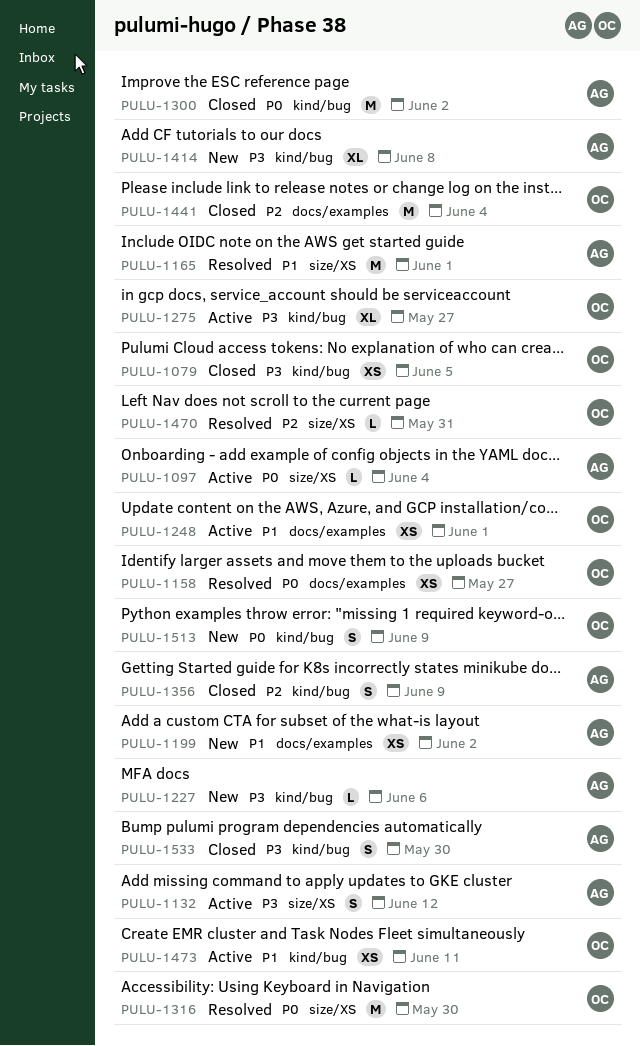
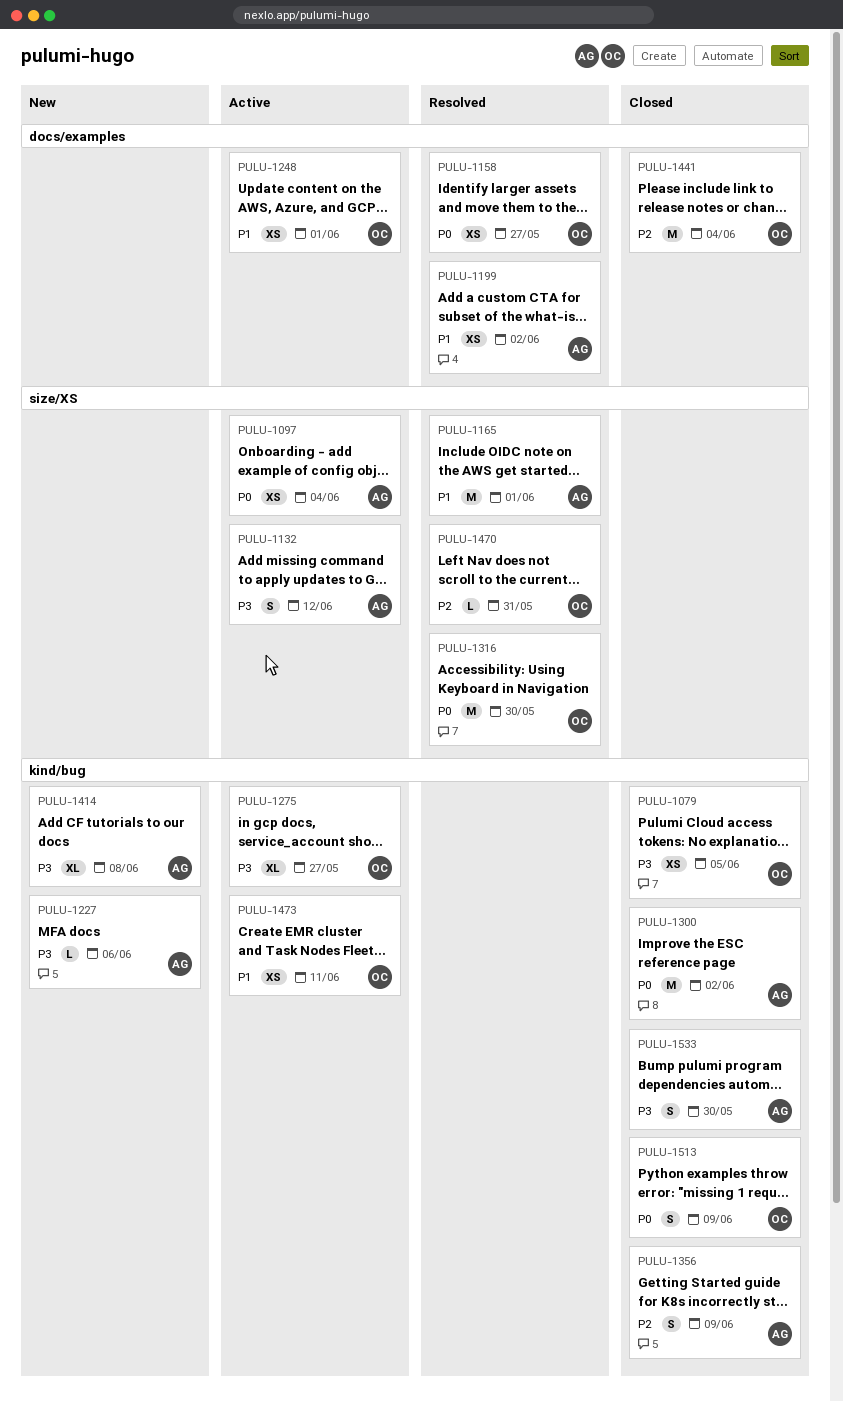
PULU-1097, estimate: L -> XS
PULU-1199, status: New -> Resolved
PULU-1513, status: New -> Closed

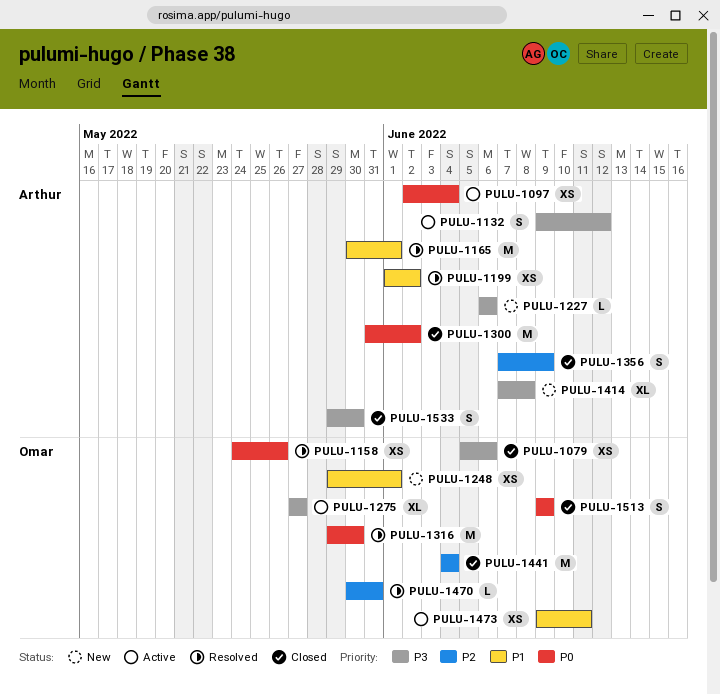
PULU-1079, due: Jun 5 -> Jun 6
PULU-1158, due: May 27 -> May 26
PULU-1248, status: Active -> New

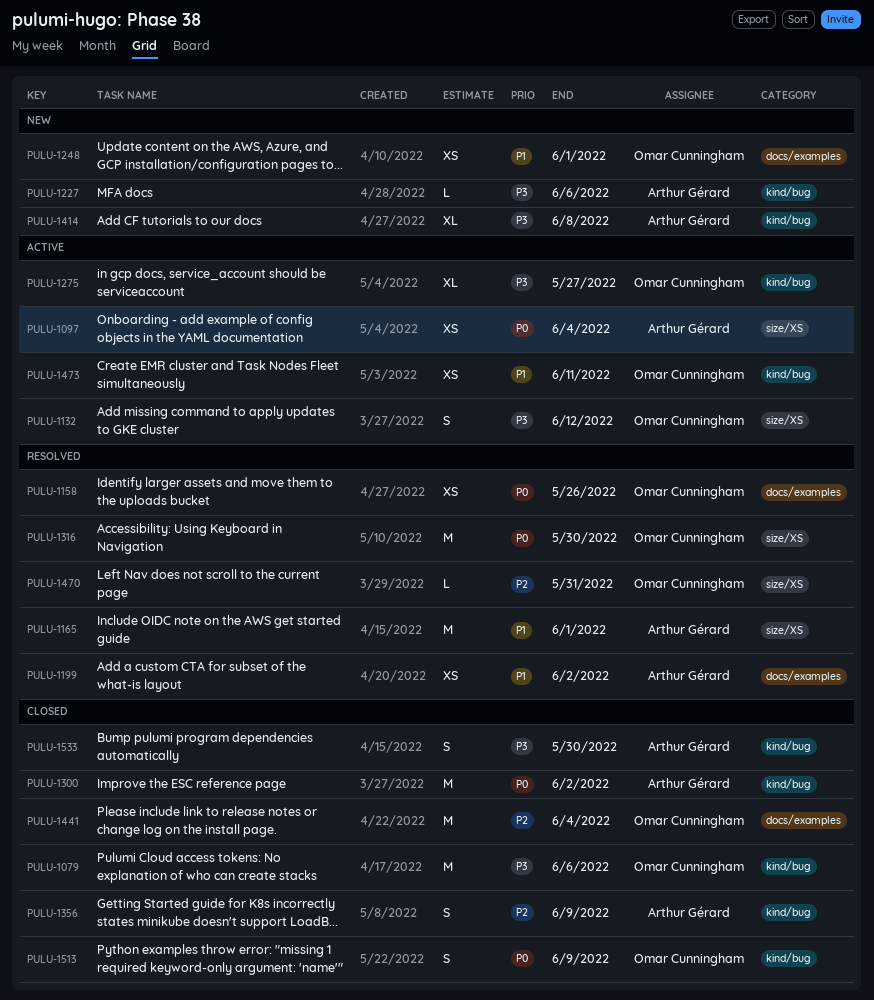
PULU-1079, estimate: XS -> M
PULU-1132, owner: Arthur Gérard -> Omar Cunningham

